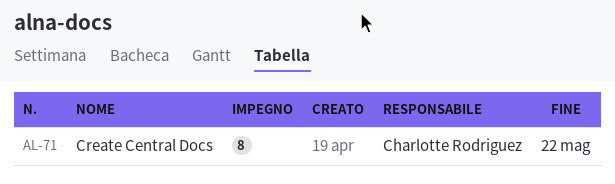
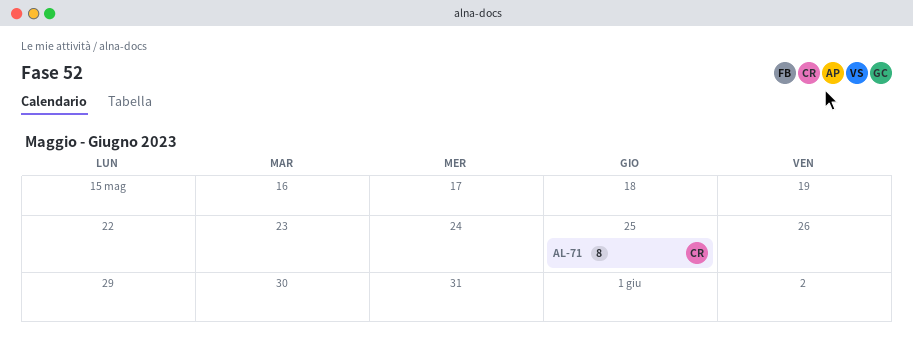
AL-71, due: May 22 -> May 25

